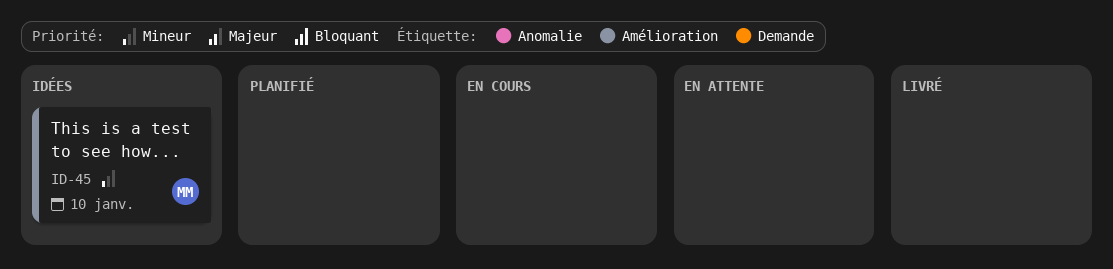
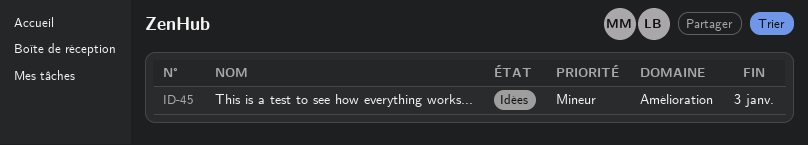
ID-45, due: Jan 10 -> Jan 3

